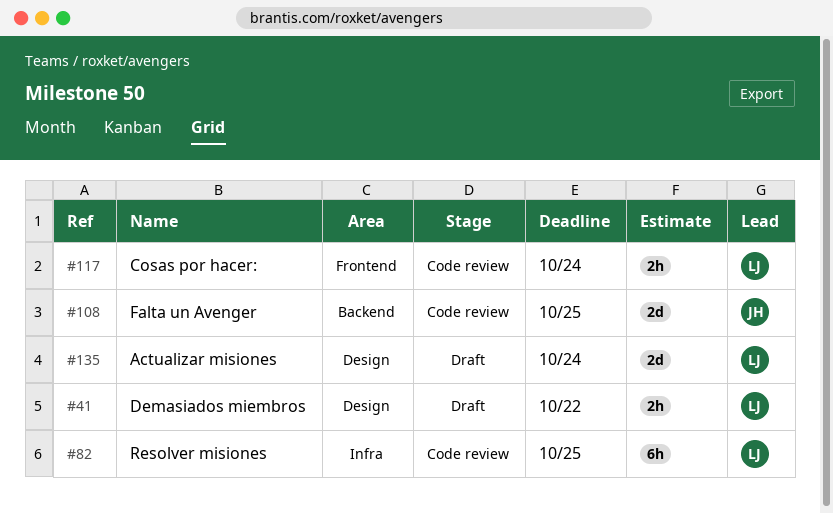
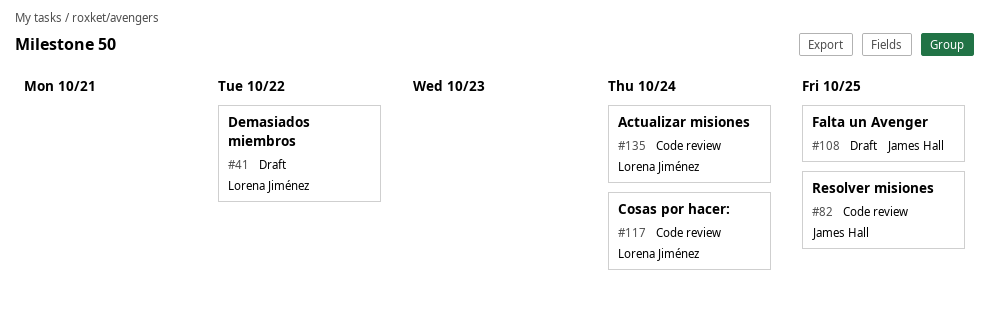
#82, owner: Lorena Jiménez -> James Hall
#108, status: Code review -> Draft
#135, status: Draft -> Code review

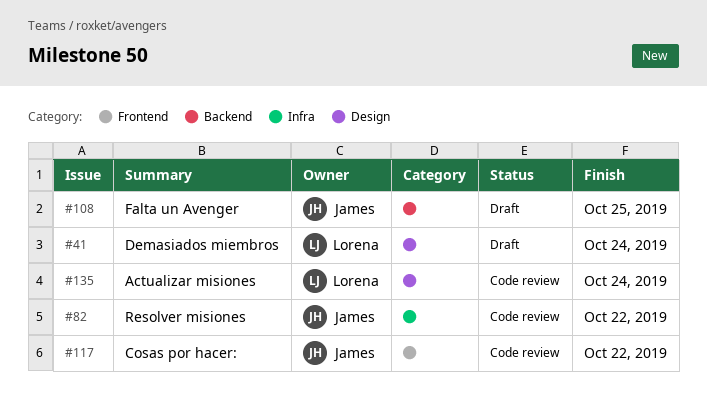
#41, due: Oct 22 -> Oct 24
#82, due: Oct 25 -> Oct 22
#117, owner: Lorena Jiménez -> James Hall
#117, due: Oct 24 -> Oct 22

